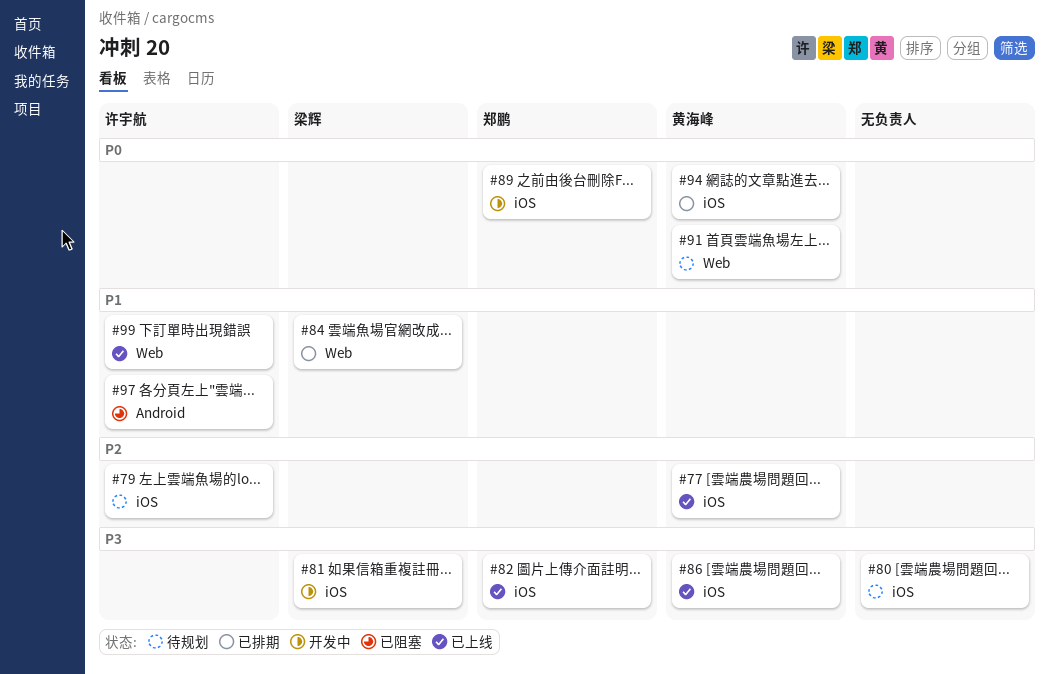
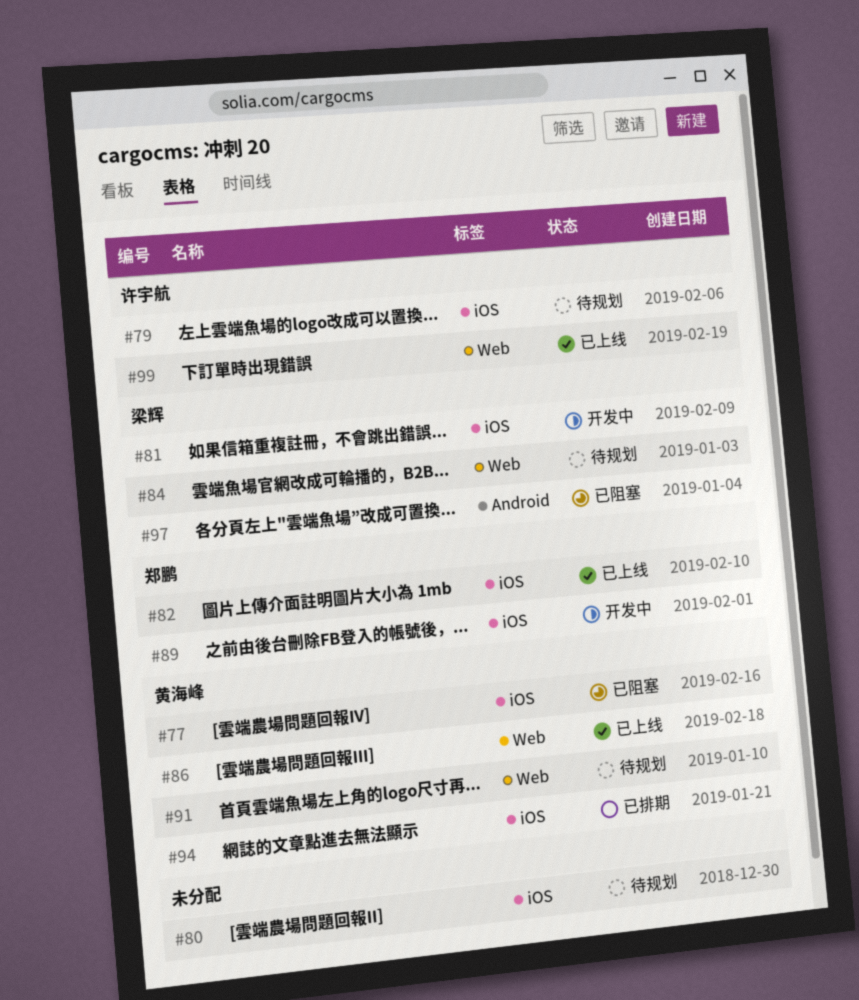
#77, status: 已上线 -> 已阻塞
#84, status: 已排期 -> 待规划
#86, label: iOS -> Web
#97, owner: 许宇航 -> 梁辉

